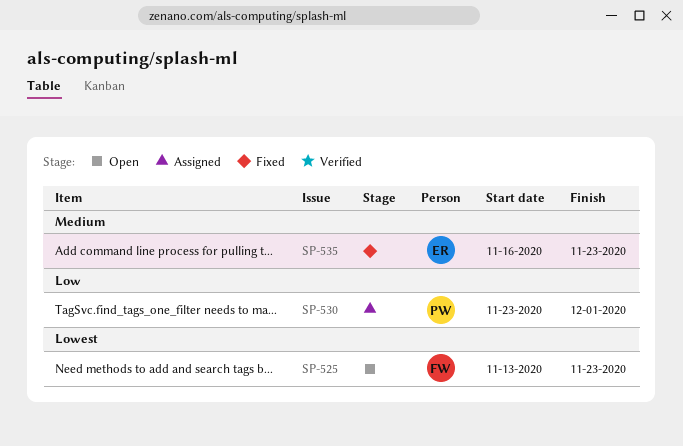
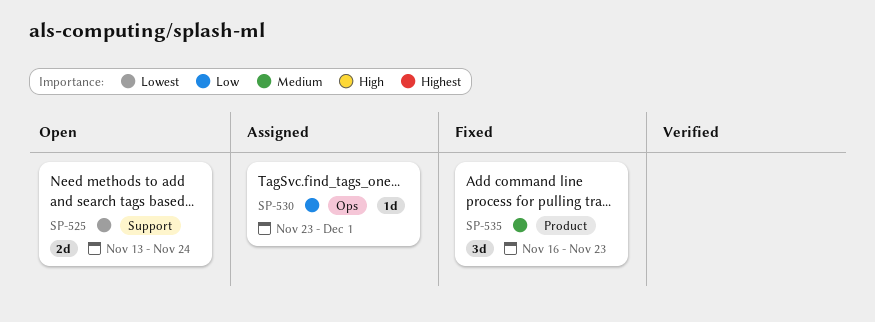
SP-525, due: Nov 23 -> Nov 24

